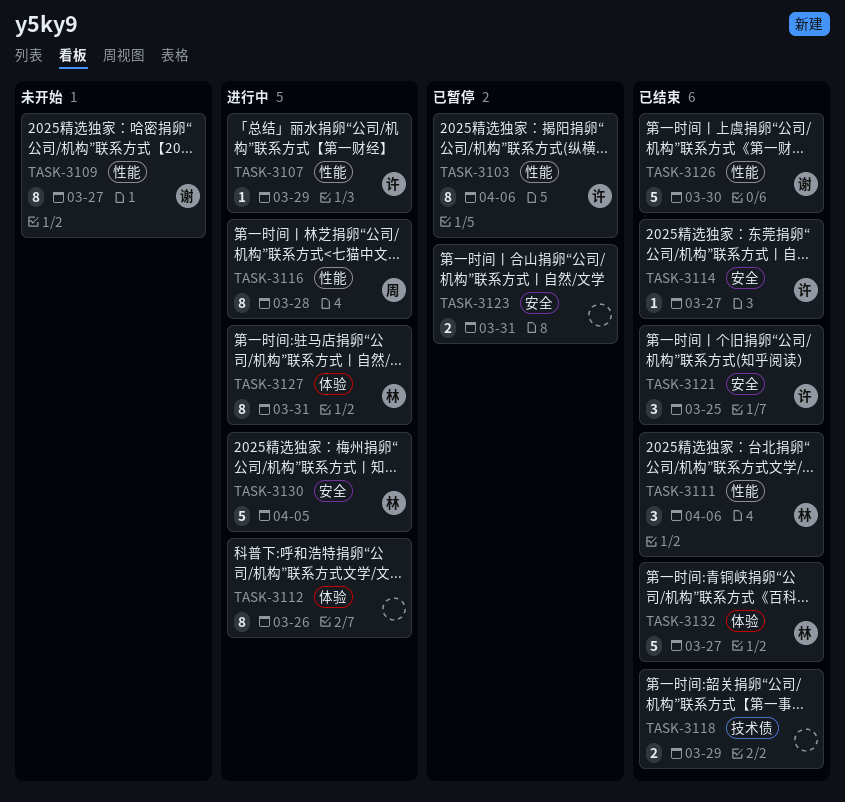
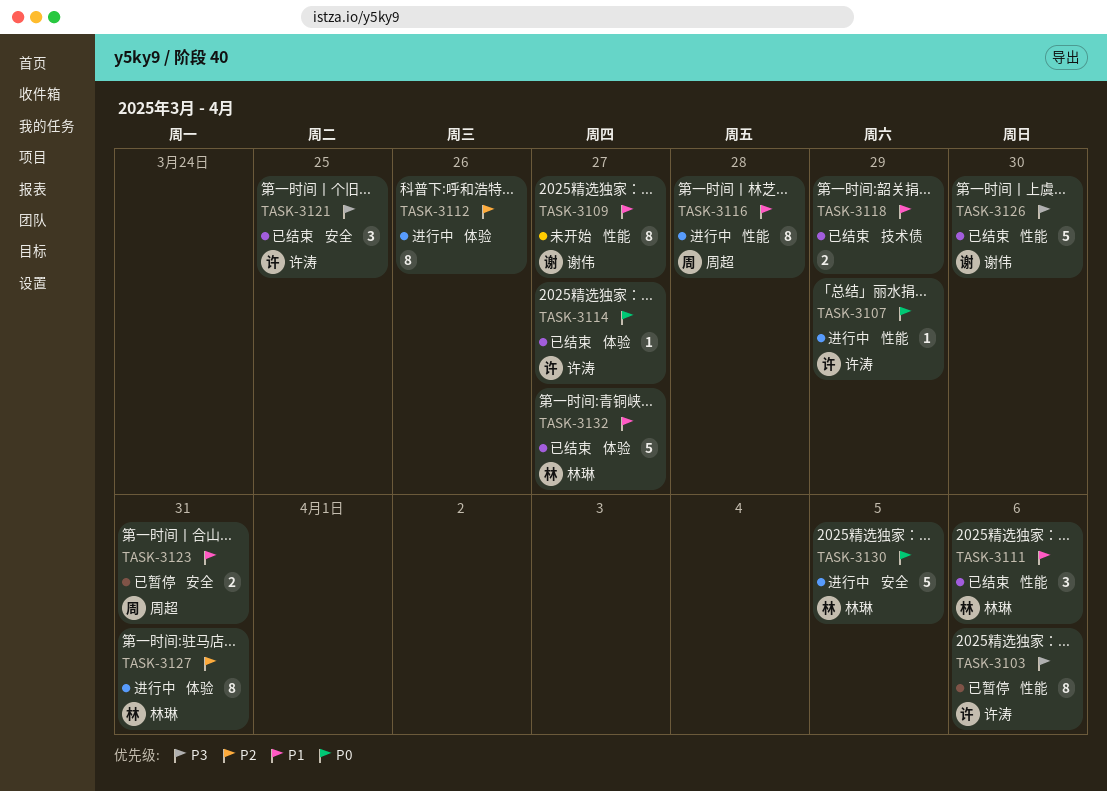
TASK-3114, label: 安全 -> 体验
TASK-3123, owner: none -> 周超

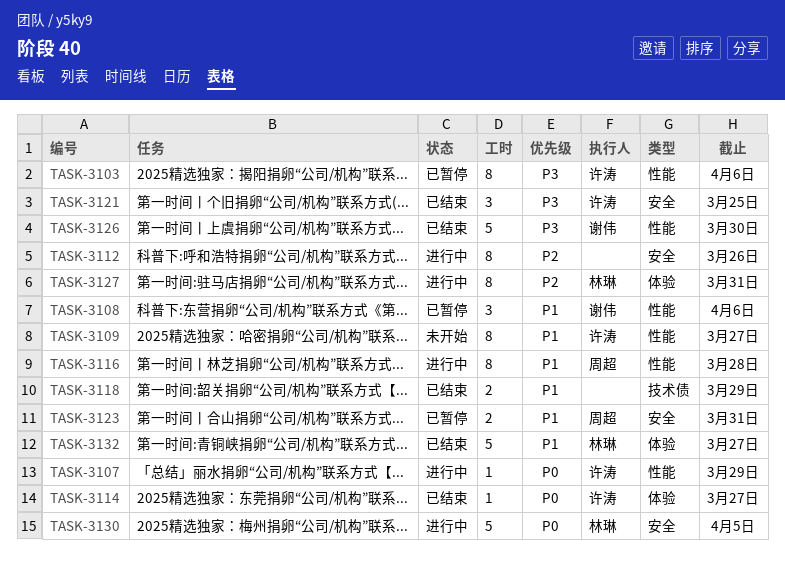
TASK-3108: none -> present
TASK-3109, owner: 谢伟 -> 许涛
TASK-3111: present -> none
TASK-3112, label: 体验 -> 安全

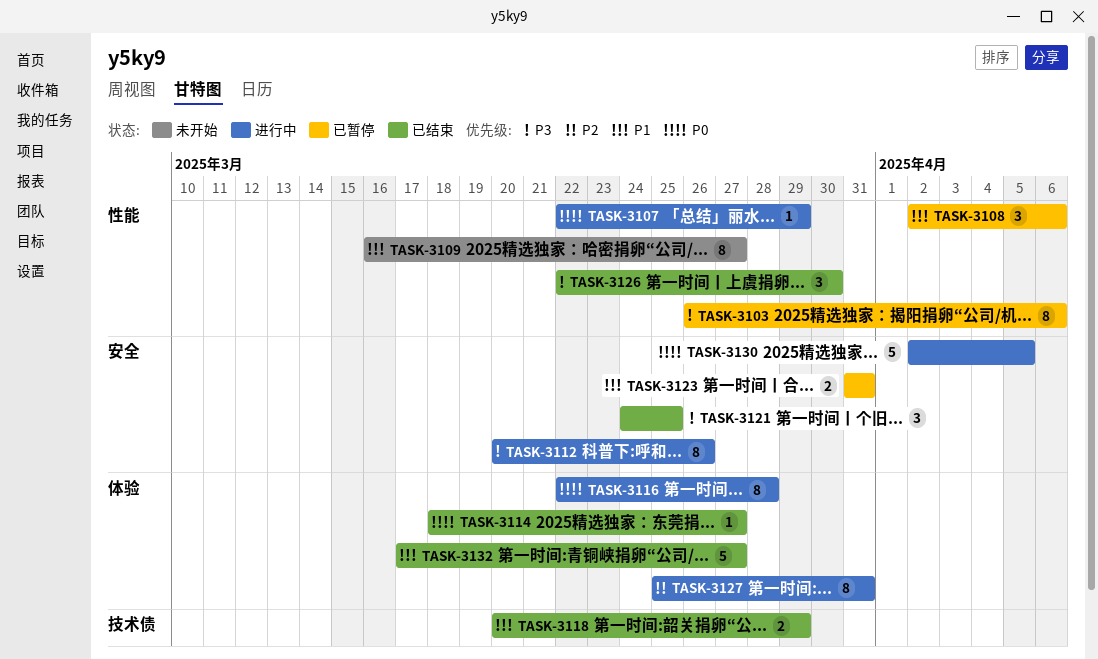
TASK-3112, priority: P2 -> P3
TASK-3116, priority: P1 -> P0
TASK-3116, label: 性能 -> 体验
TASK-3126, estimate: 5 -> 3

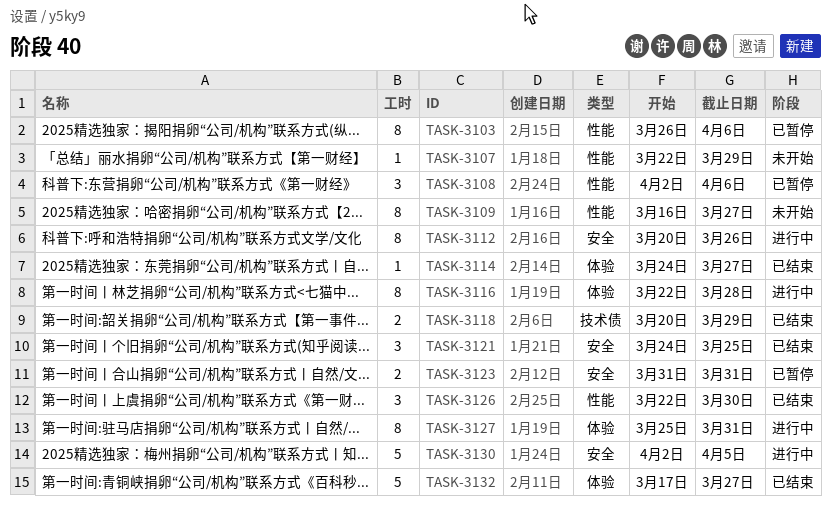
TASK-3107, status: 进行中 -> 未开始
TASK-3114, start: Mar 18 -> Mar 24

